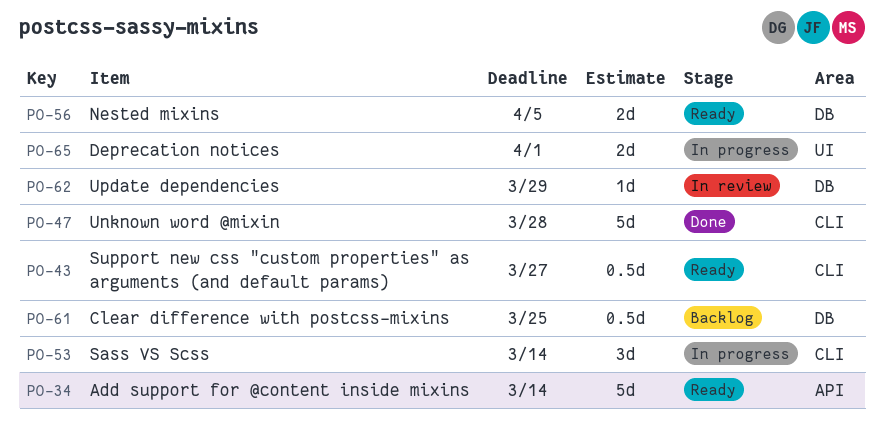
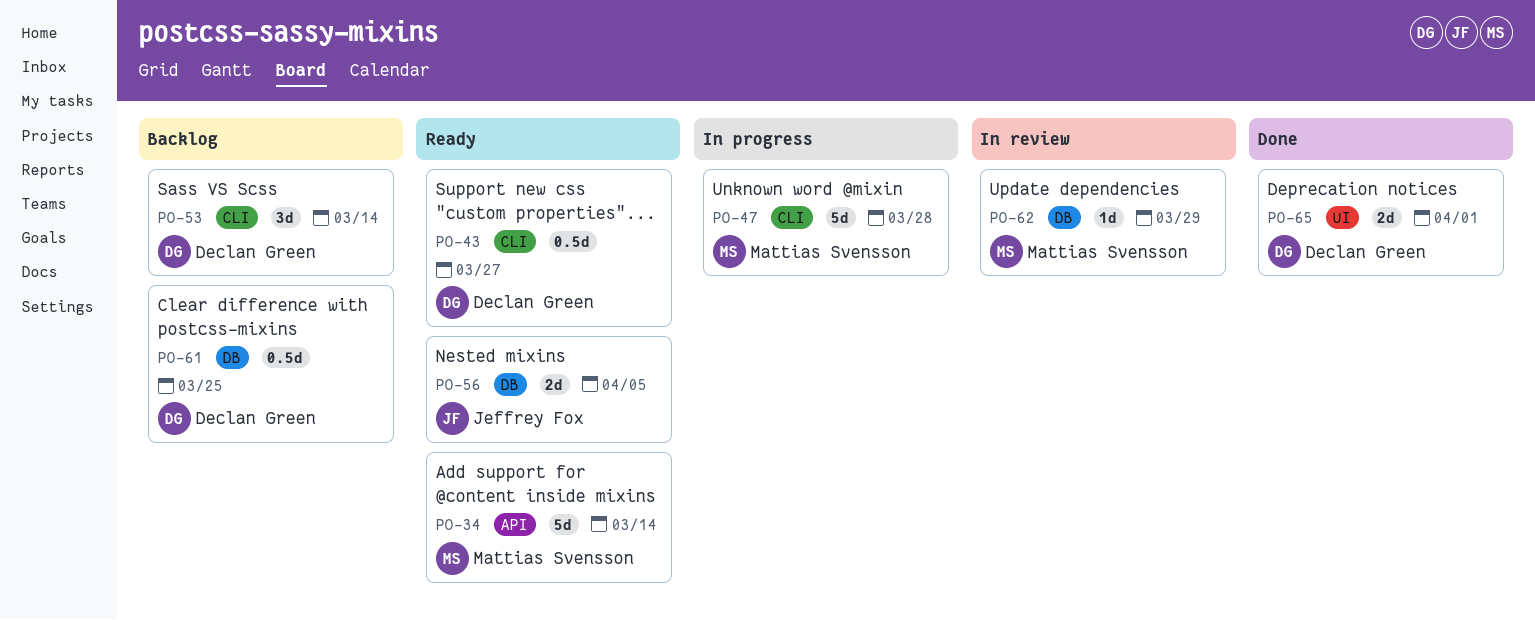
PO-47, status: Done -> In progress
PO-53, status: In progress -> Backlog
PO-65, status: In progress -> Done

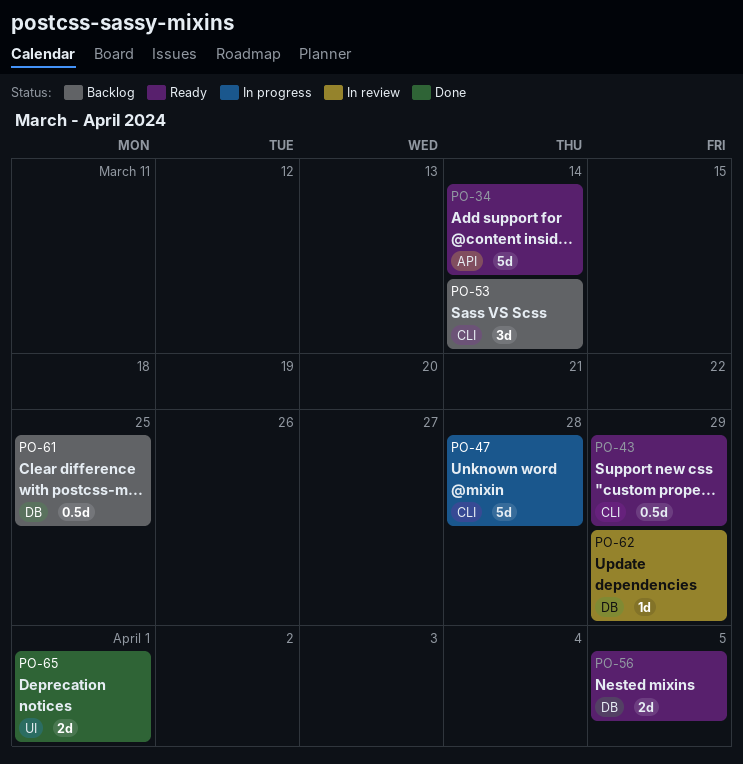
PO-43, due: Mar 27 -> Mar 29

